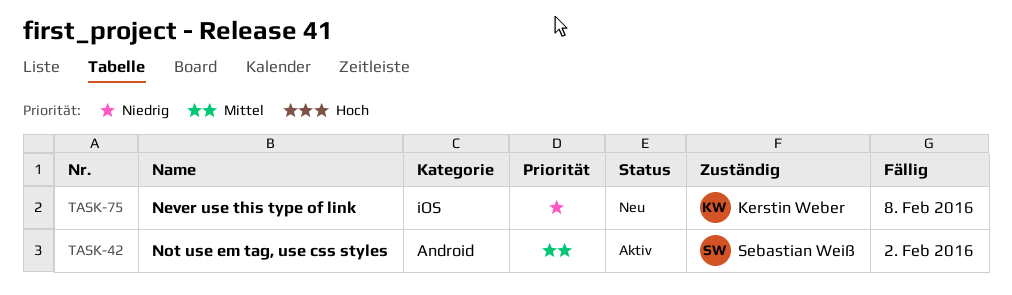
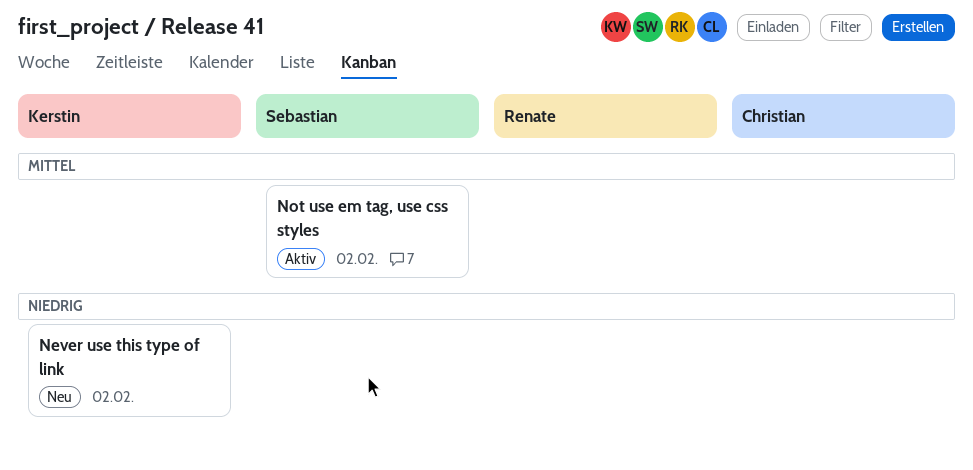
Never use this type of link, due: Feb 8 -> Feb 2

